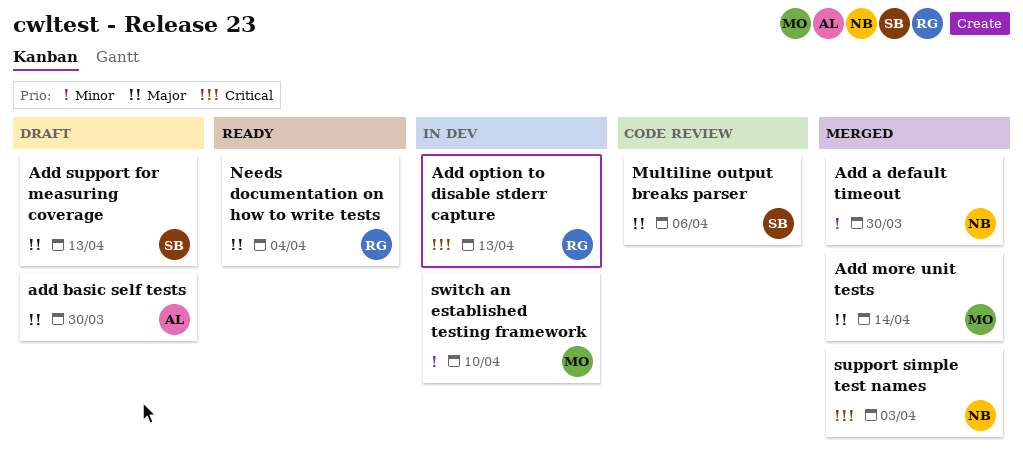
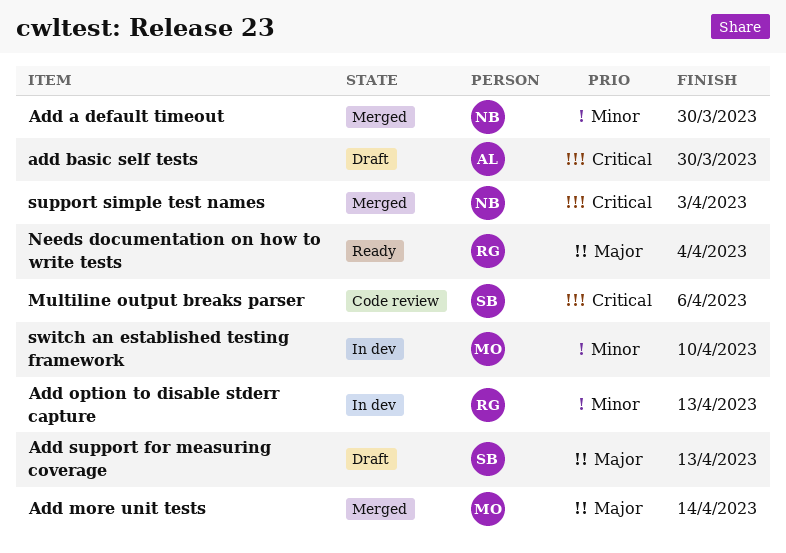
add basic self tests, priority: Major -> Critical
Add option to disable stderr capture, priority: Critical -> Minor
Multiline output breaks parser, priority: Major -> Critical

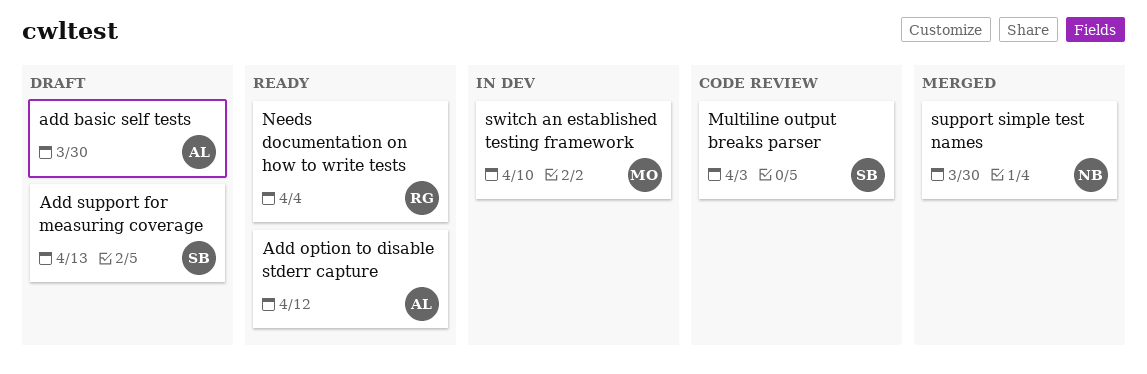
Add a default timeout: present -> none
Add more unit tests: present -> none
Add option to disable stderr capture, status: In dev -> Ready
Add option to disable stderr capture, owner: RG -> AL
Add option to disable stderr capture, due: Apr 13 -> Apr 12
Multiline output breaks parser, due: Apr 6 -> Apr 3
support simple test names, due: Apr 3 -> Mar 30

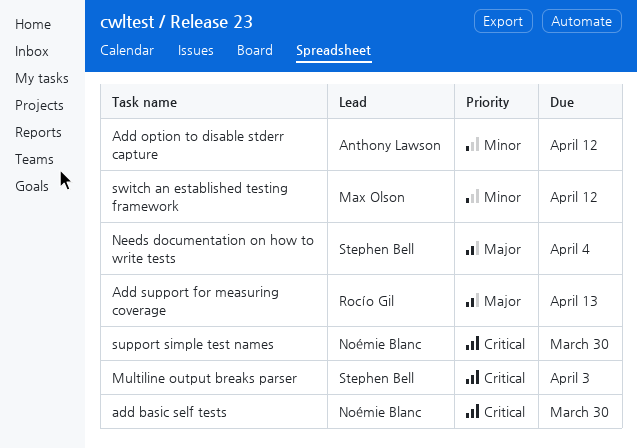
add basic self tests, owner: Anthony Lawson -> Noémie Blanc
Add support for measuring coverage, owner: Stephen Bell -> Rocío Gil
Needs documentation on how to write tests, owner: Rocío Gil -> Stephen Bell
switch an established testing framework, due: Apr 10 -> Apr 12

